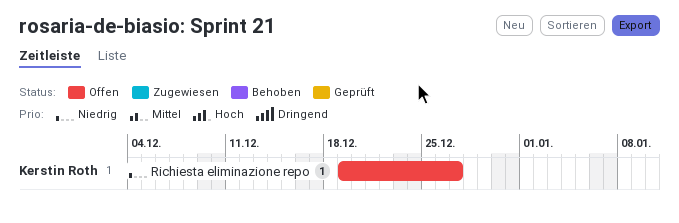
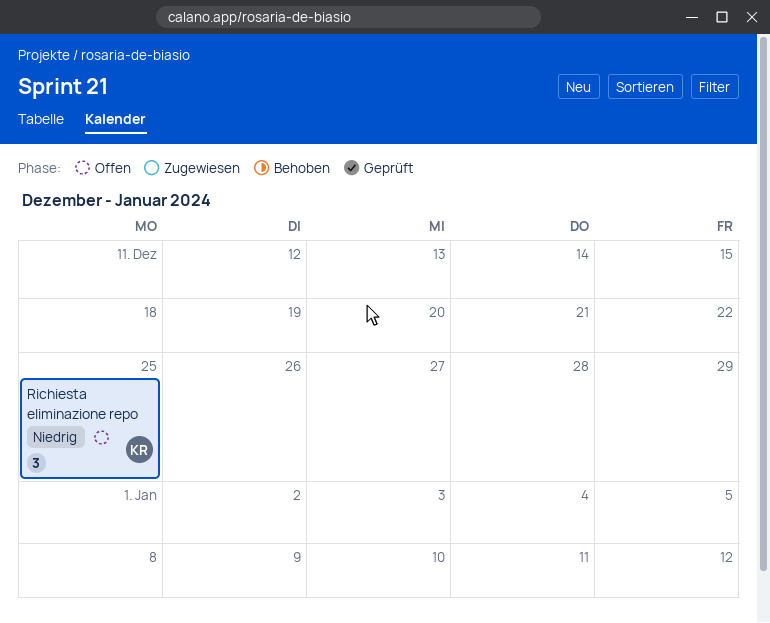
Richiesta eliminazione repo, estimate: 1 -> 3
Richiesta eliminazione repo, due: Dec 27 -> Dec 25

